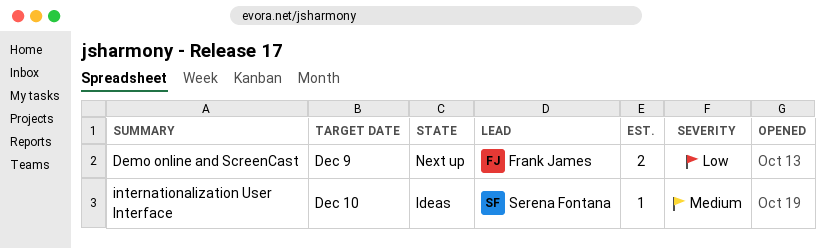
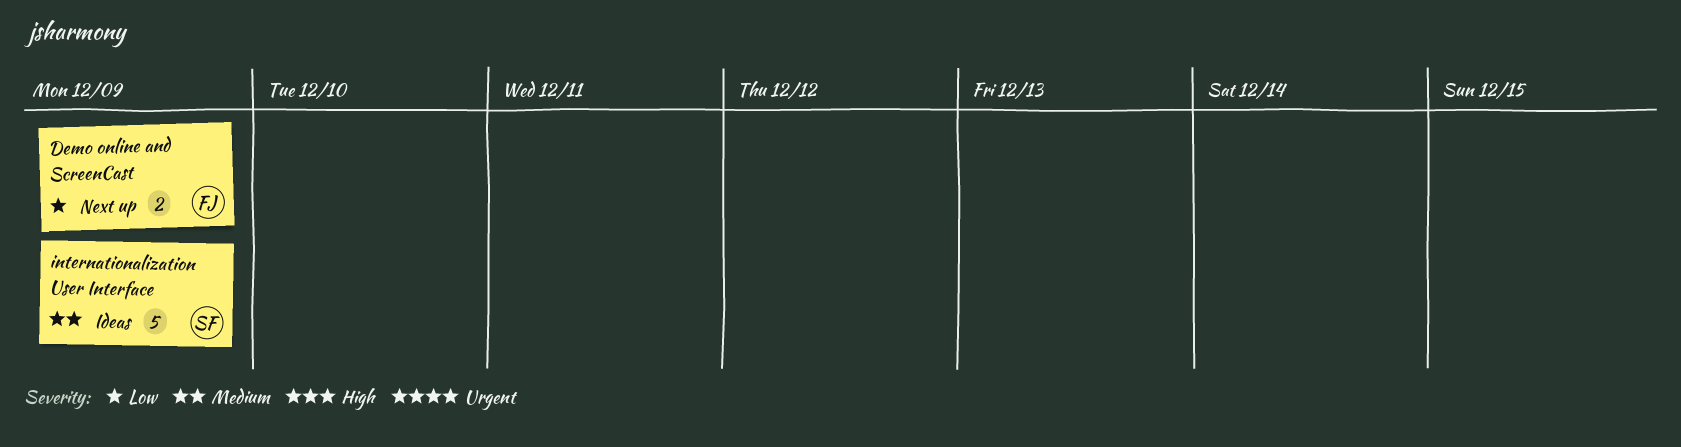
internationalization User Interface, estimate: 1 -> 5
internationalization User Interface, due: Dec 10 -> Dec 9

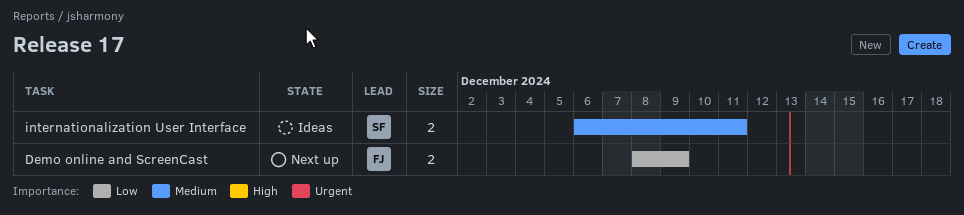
internationalization User Interface, estimate: 5 -> 2
internationalization User Interface, due: Dec 9 -> Dec 11

